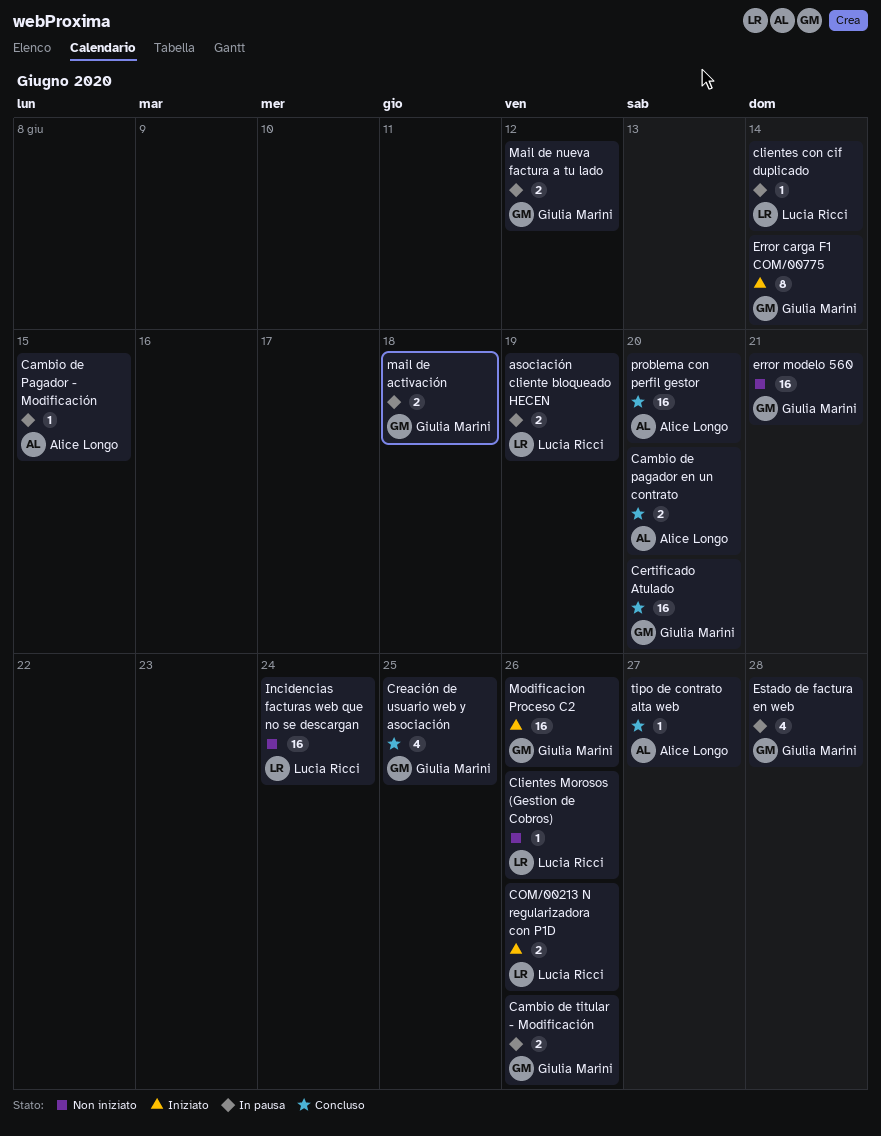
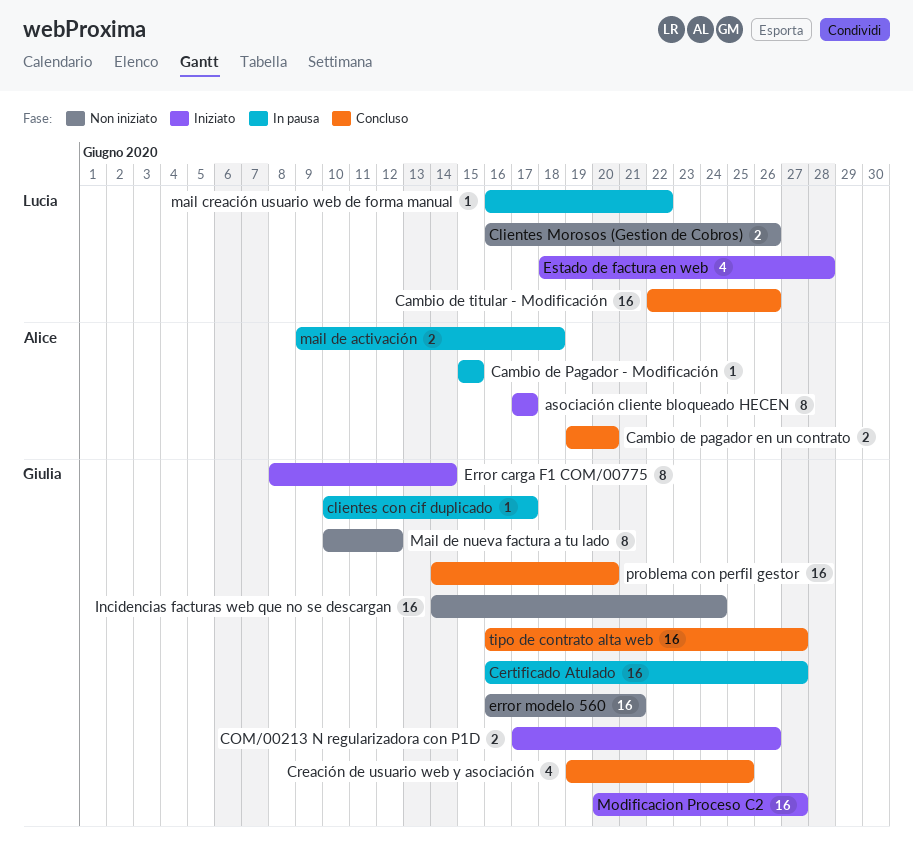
asociación cliente bloqueado HECEN, status: In pausa -> Iniziato
asociación cliente bloqueado HECEN, owner: Lucia Ricci -> Alice Longo
asociación cliente bloqueado HECEN, estimate: 2 -> 8
asociación cliente bloqueado HECEN, due: Jun 19 -> Jun 17
Cambio de titular - Modificación, status: In pausa -> Concluso
Cambio de titular - Modificación, owner: Giulia Marini -> Lucia Ricci
Cambio de titular - Modificación, estimate: 2 -> 16
Certificado Atulado, status: Concluso -> In pausa
Certificado Atulado, due: Jun 20 -> Jun 27
clientes con cif duplicado, owner: Lucia Ricci -> Giulia Marini
clientes con cif duplicado, due: Jun 14 -> Jun 17
Clientes Morosos (Gestion de Cobros), estimate: 1 -> 2
COM/00213 N regularizadora con P1D, owner: Lucia Ricci -> Giulia Marini
Estado de factura en web, status: In pausa -> Iniziato
Estado de factura en web, owner: Giulia Marini -> Lucia Ricci
Incidencias facturas web que no se descargan, owner: Lucia Ricci -> Giulia Marini
mail creación usuario web de forma manual: none -> present
mail de activación, owner: Giulia Marini -> Alice Longo
Mail de nueva factura a tu lado, status: In pausa -> Non iniziato
Mail de nueva factura a tu lado, estimate: 2 -> 8
Modificacion Proceso C2, due: Jun 26 -> Jun 27
problema con perfil gestor, owner: Alice Longo -> Giulia Marini
tipo de contrato alta web, owner: Alice Longo -> Giulia Marini
tipo de contrato alta web, estimate: 1 -> 16

